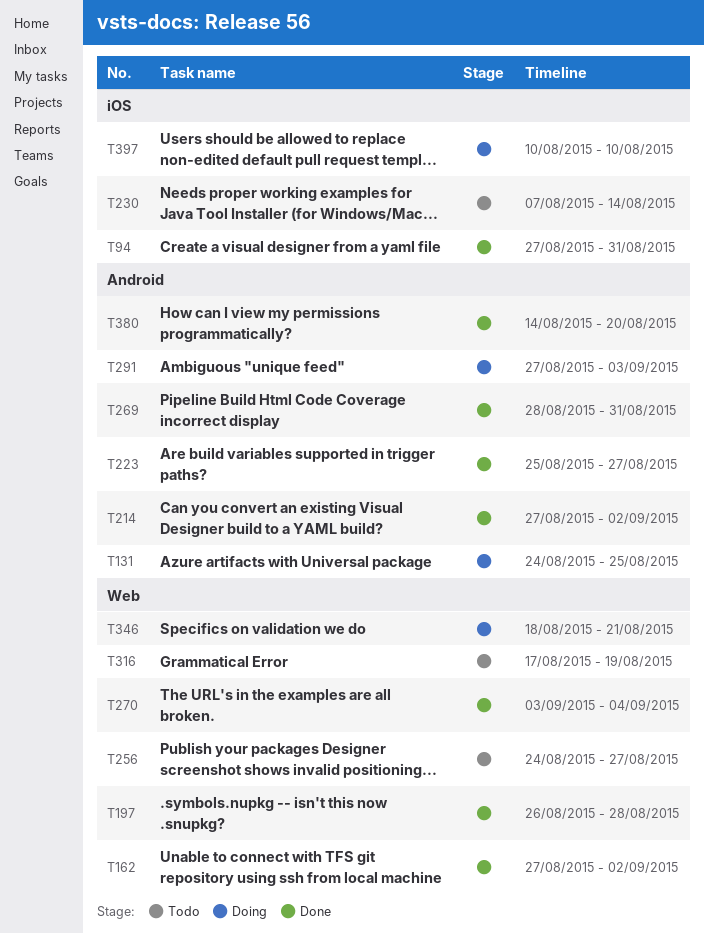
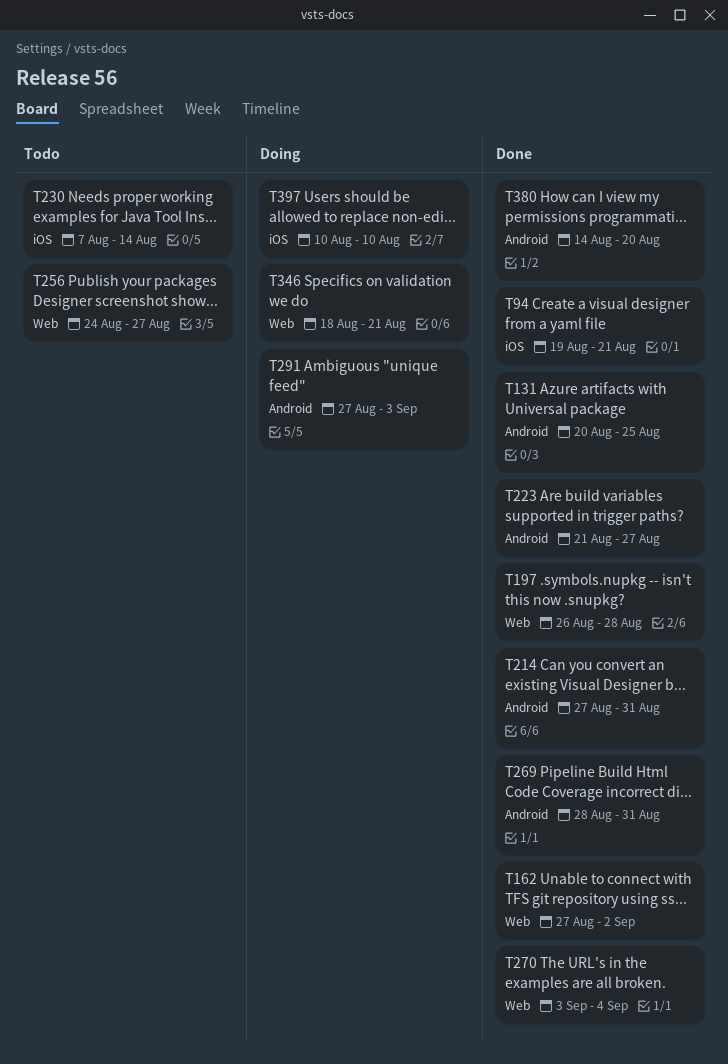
T94, start: Aug 27 -> Aug 19
T94, due: Aug 31 -> Aug 21
T131, status: Doing -> Done
T131, start: Aug 24 -> Aug 20
T214, due: Sep 2 -> Aug 31
T223, start: Aug 25 -> Aug 21
T316: present -> none

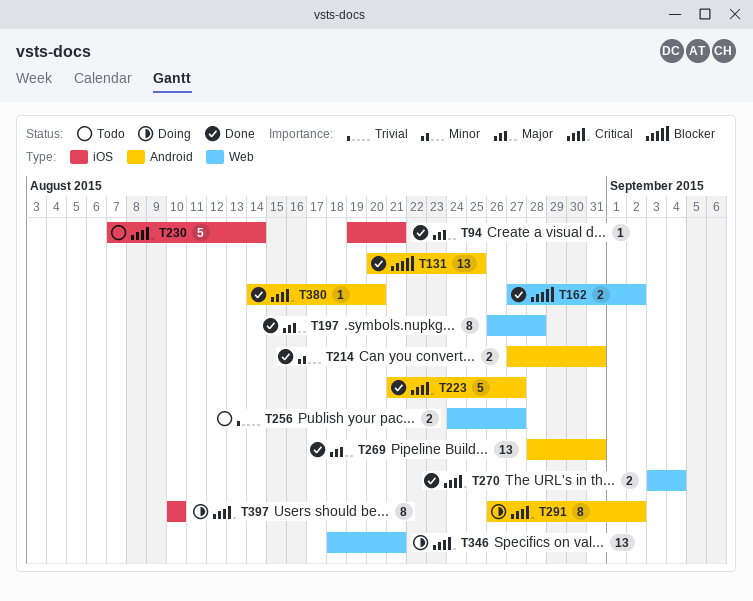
T291, start: Aug 27 -> Aug 26
T291, due: Sep 3 -> Sep 2

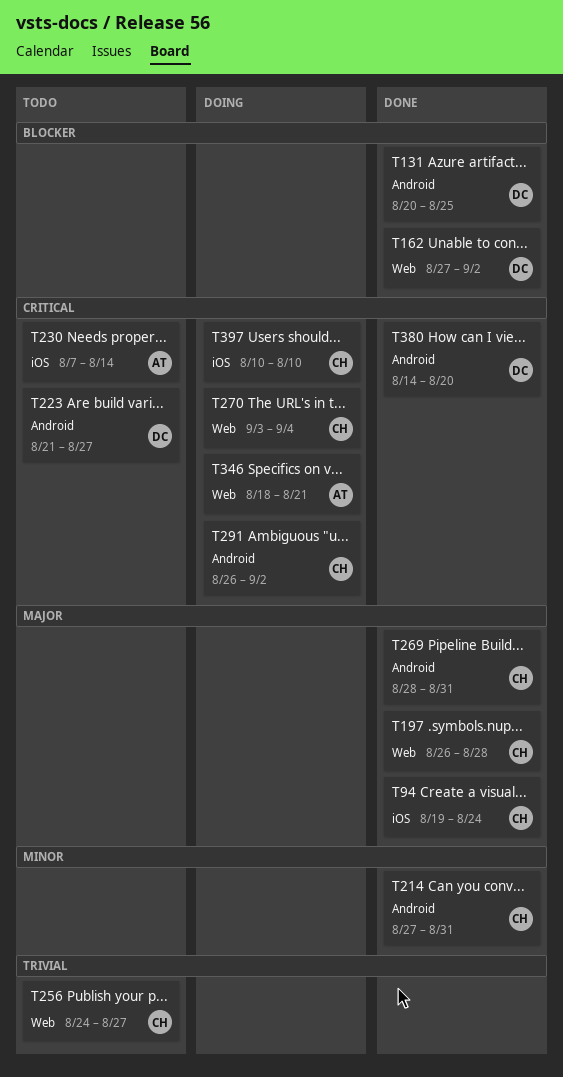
T94, due: Aug 21 -> Aug 24
T223, status: Done -> Todo
T270, status: Done -> Doing

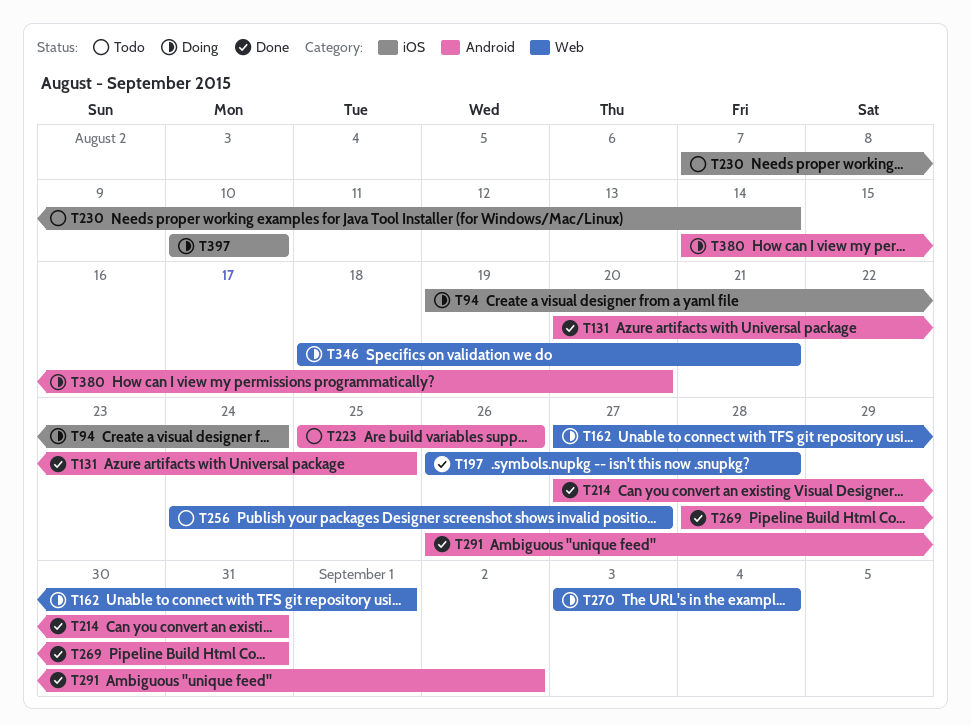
T94, status: Done -> Doing
T162, status: Done -> Doing
T162, due: Sep 2 -> Sep 1
T223, start: Aug 21 -> Aug 25
T223, due: Aug 27 -> Aug 26
T291, status: Doing -> Done
T380, status: Done -> Doing

